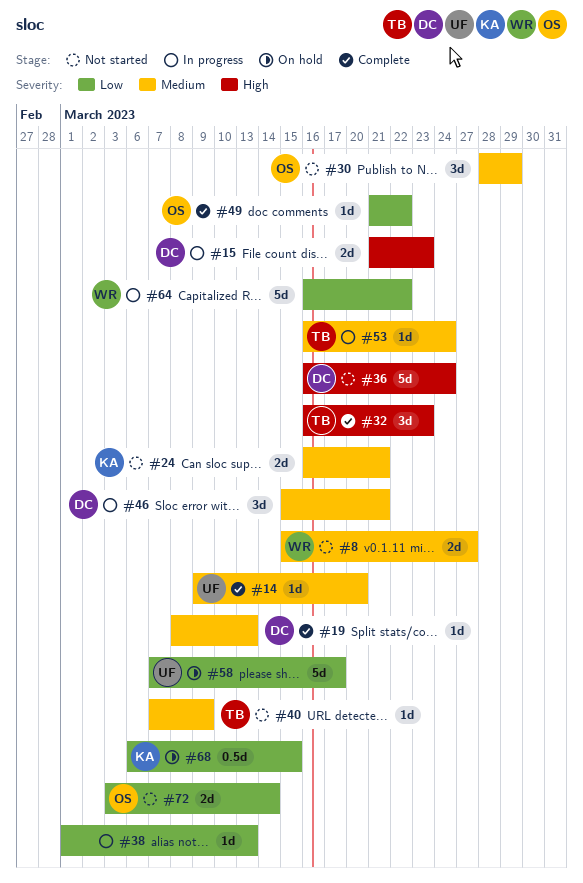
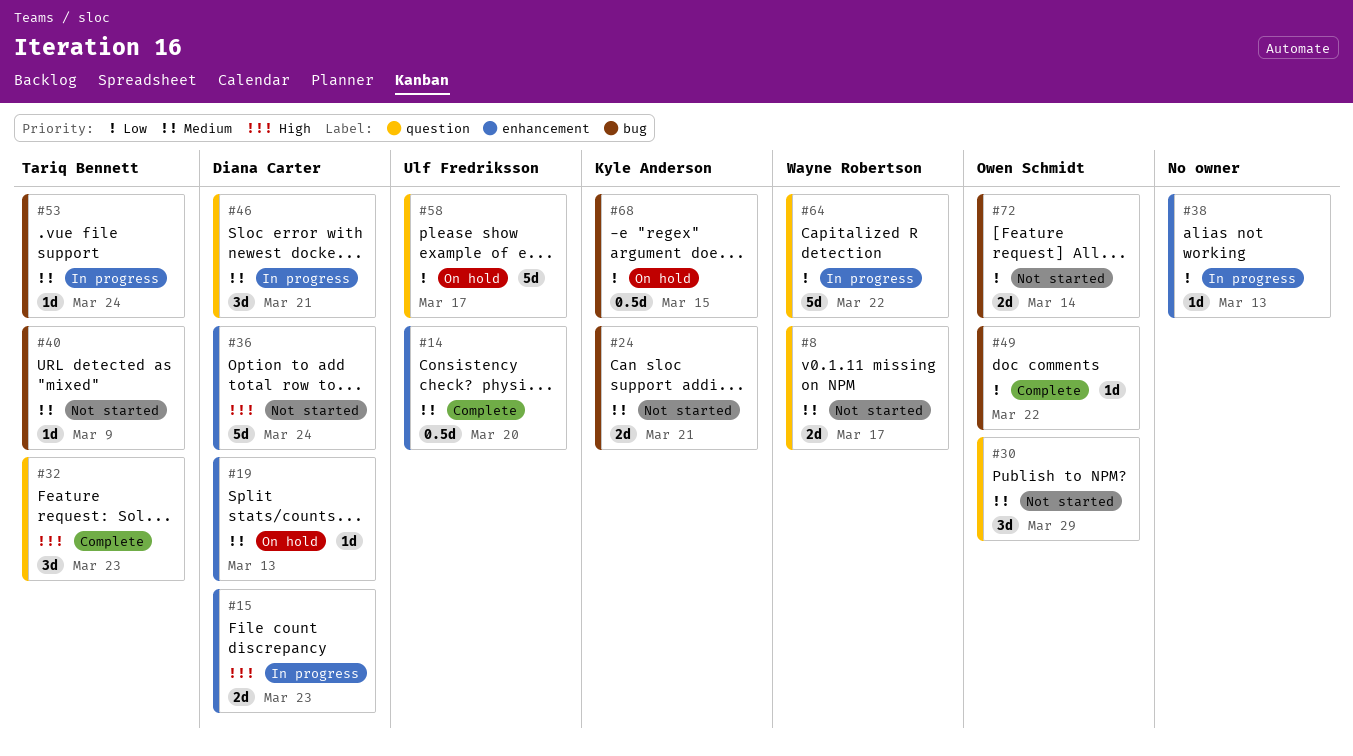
#8, due: Mar 27 -> Mar 17
#14, estimate: 1d -> 0.5d
#19, status: Complete -> On hold

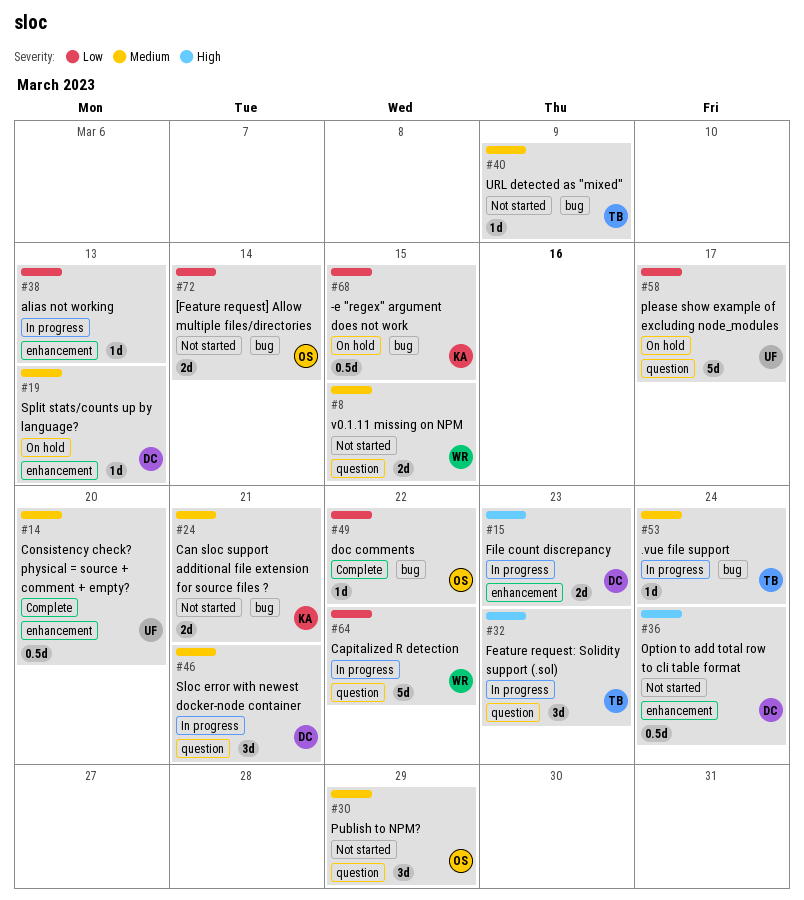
#8, due: Mar 17 -> Mar 15
#32, status: Complete -> In progress
#36, estimate: 5d -> 0.5d

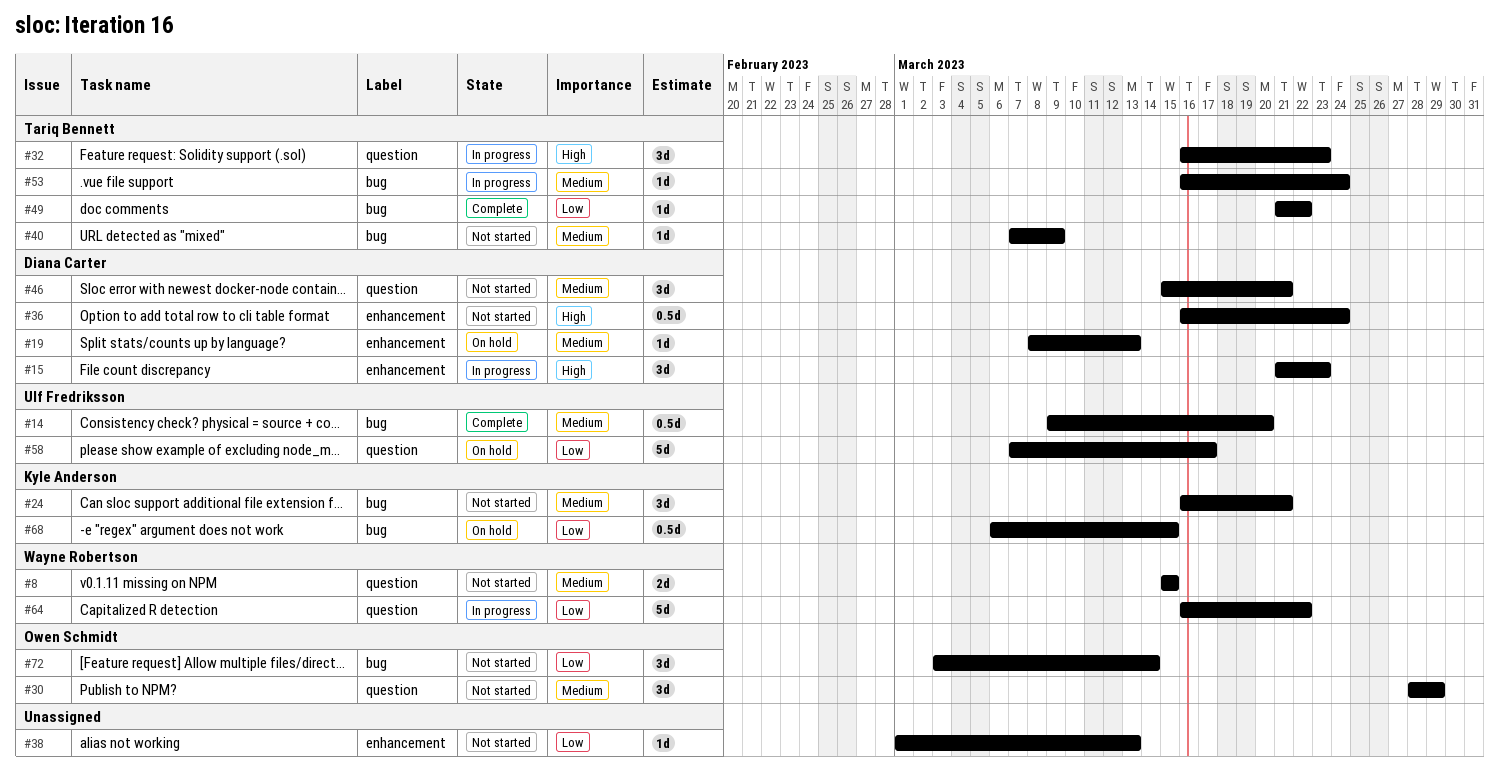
#14, label: enhancement -> bug
#15, estimate: 2d -> 3d
#24, estimate: 2d -> 3d
#38, status: In progress -> Not started
#46, status: In progress -> Not started
#49, owner: Owen Schmidt -> Tariq Bennett
#72, estimate: 2d -> 3d

